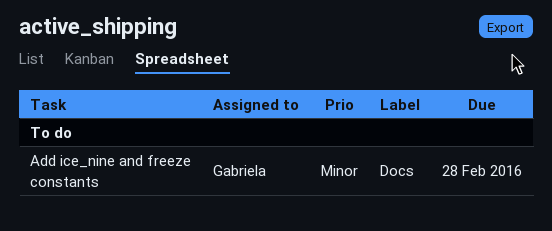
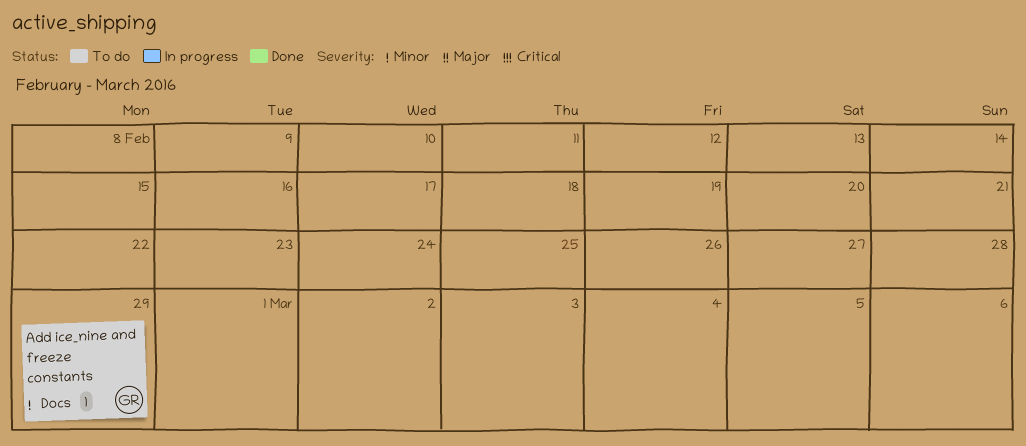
Add ice_nine and freeze constants, due: Feb 28 -> Feb 29

